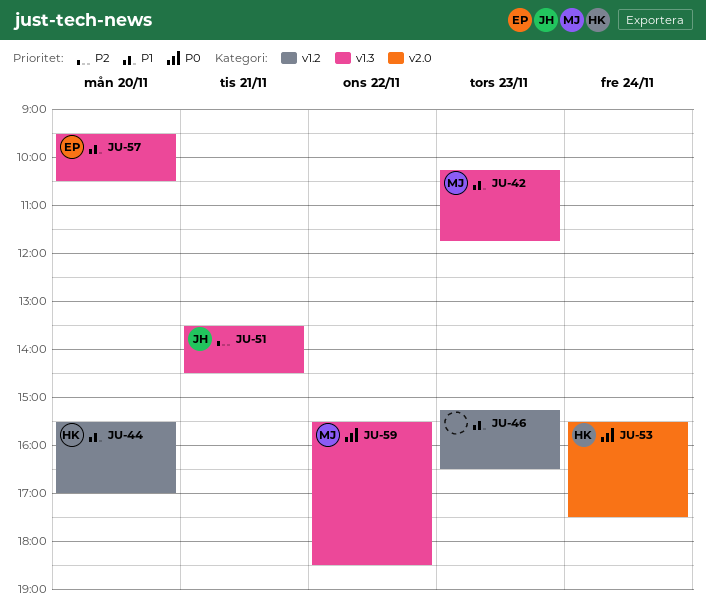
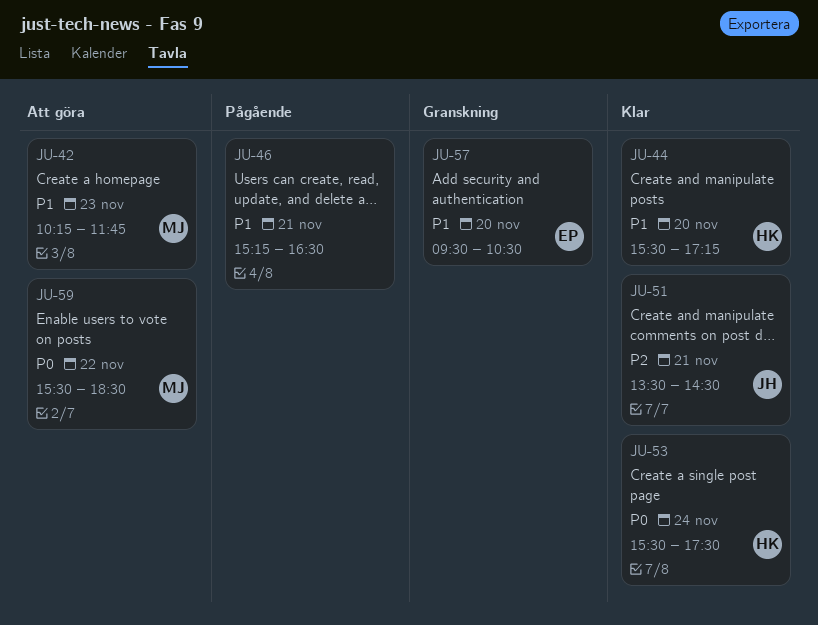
JU-44, ends: 17:00 -> 17:15
JU-46, day: Nov 23 -> Nov 21

